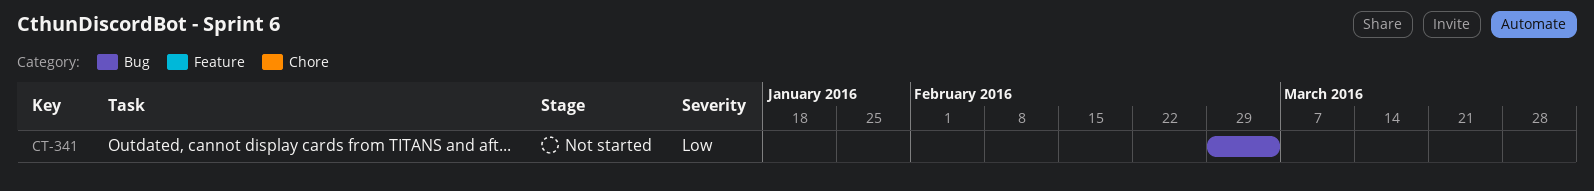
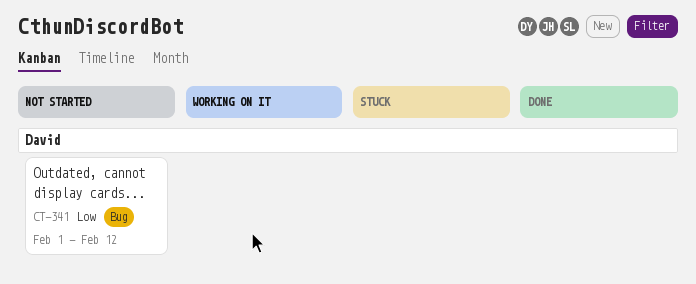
CT-341, start: Feb 29 -> Feb 1
CT-341, due: Mar 4 -> Feb 12

